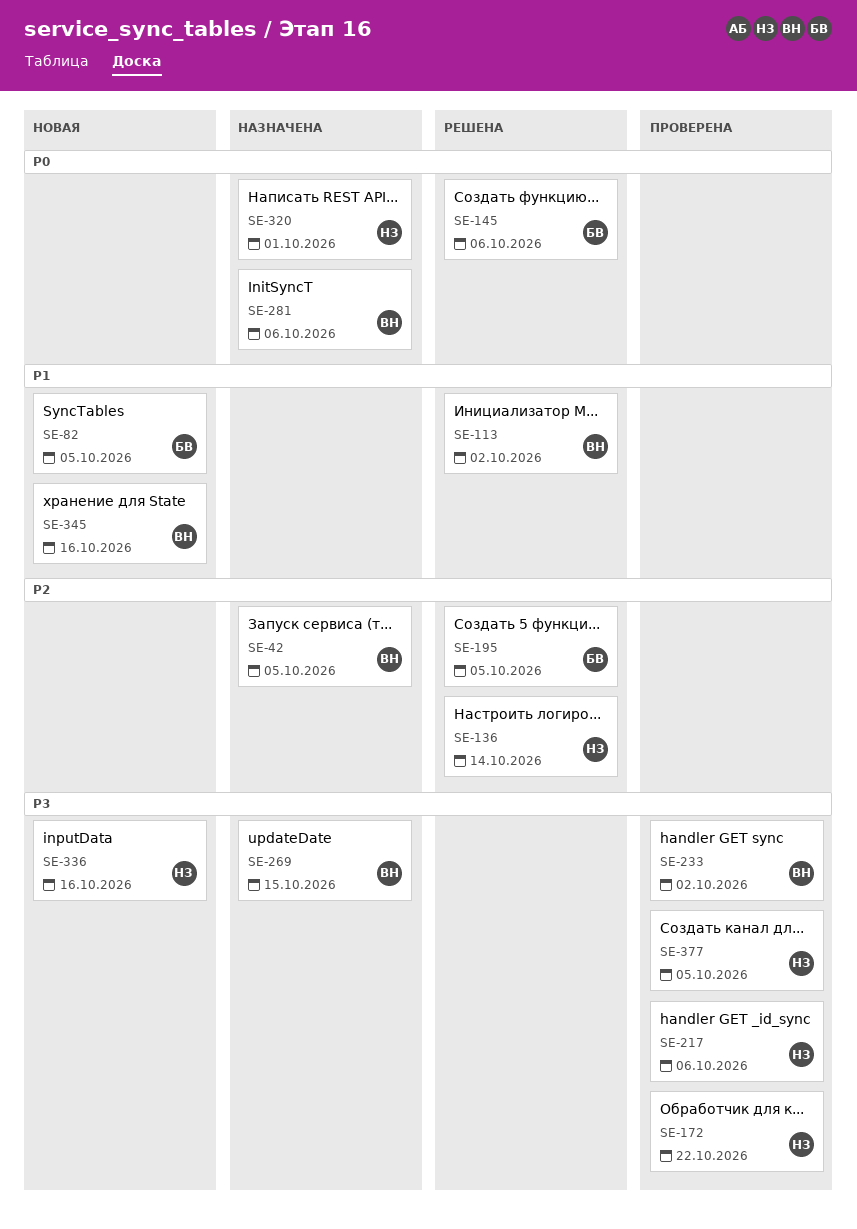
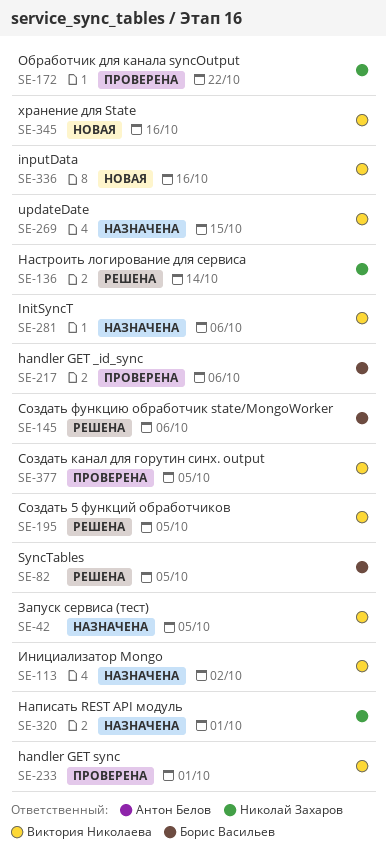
SE-82, status: Новая -> Решена
SE-113, status: Решена -> Назначена
SE-195, owner: Борис Васильев -> Виктория Николаева
SE-217, owner: Николай Захаров -> Борис Васильев
SE-233, due: Oct 2 -> Oct 1
SE-336, owner: Николай Захаров -> Виктория Николаева
SE-377, owner: Николай Захаров -> Виктория Николаева

